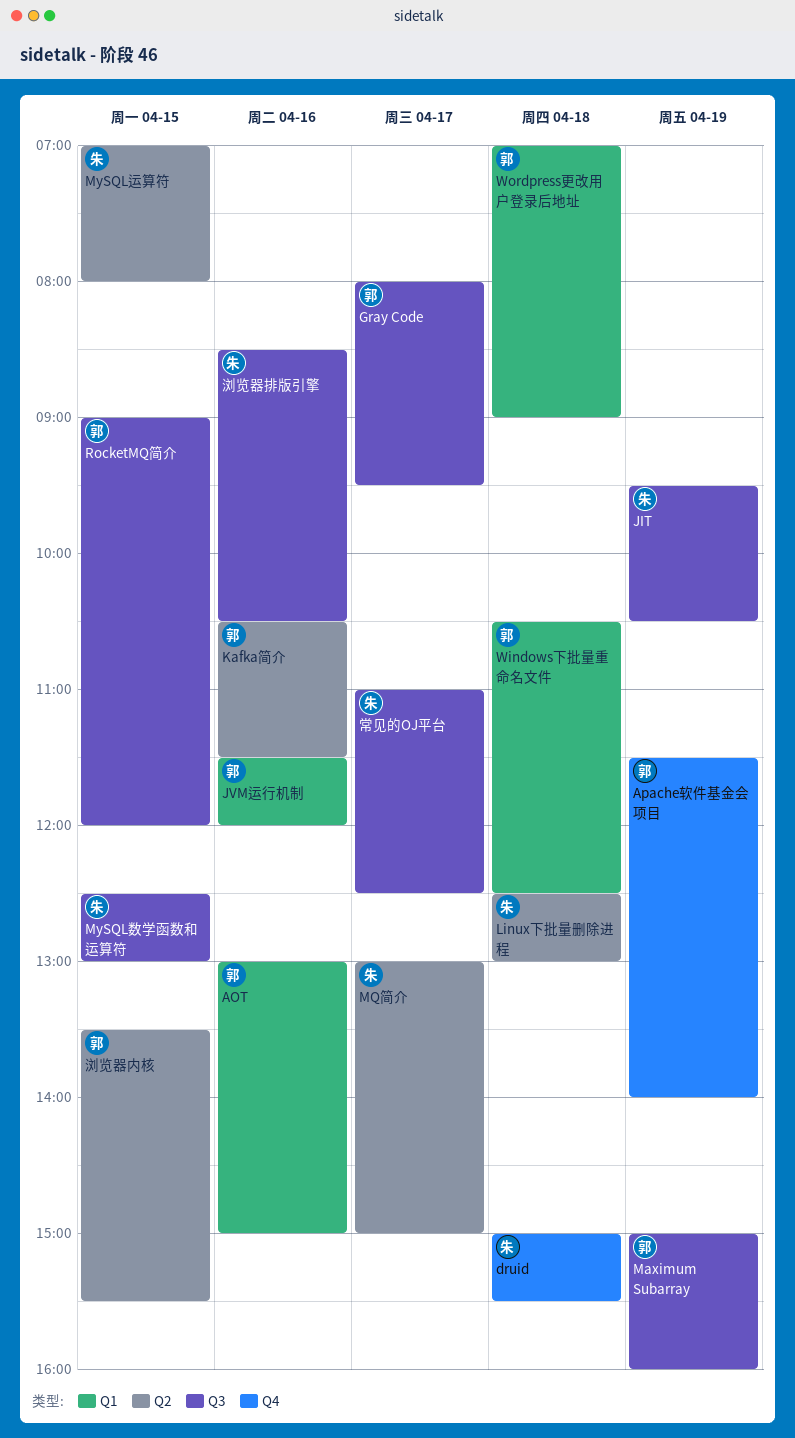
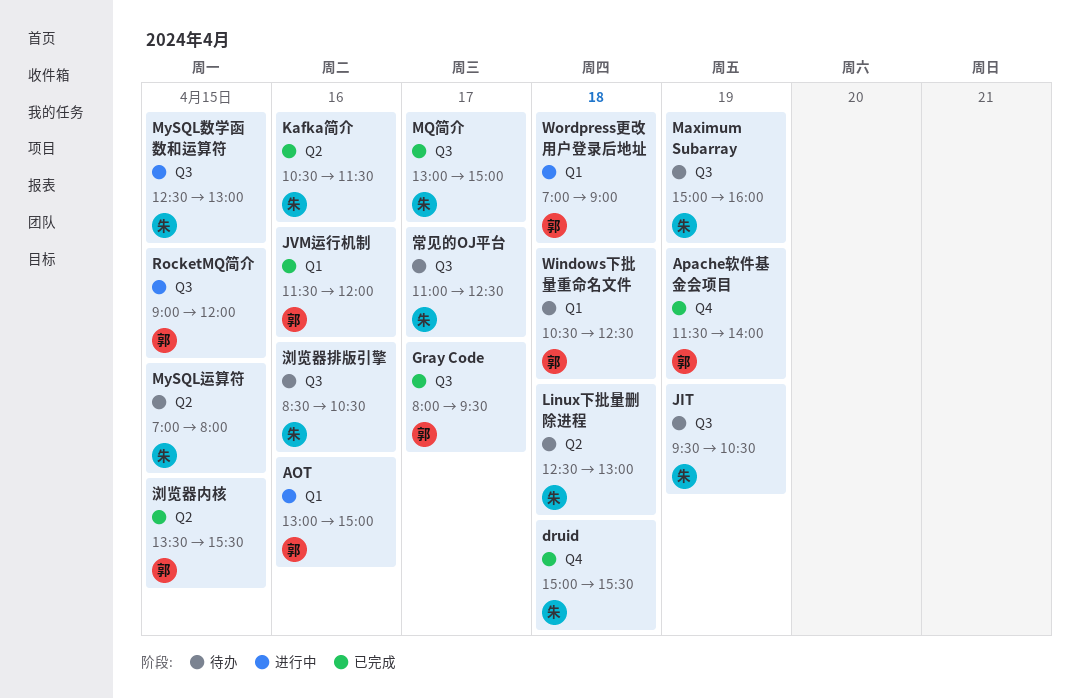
Kafka简介, owner: 郭 -> 朱
Maximum Subarray, owner: 郭 -> 朱
MQ简介, label: Q2 -> Q3

